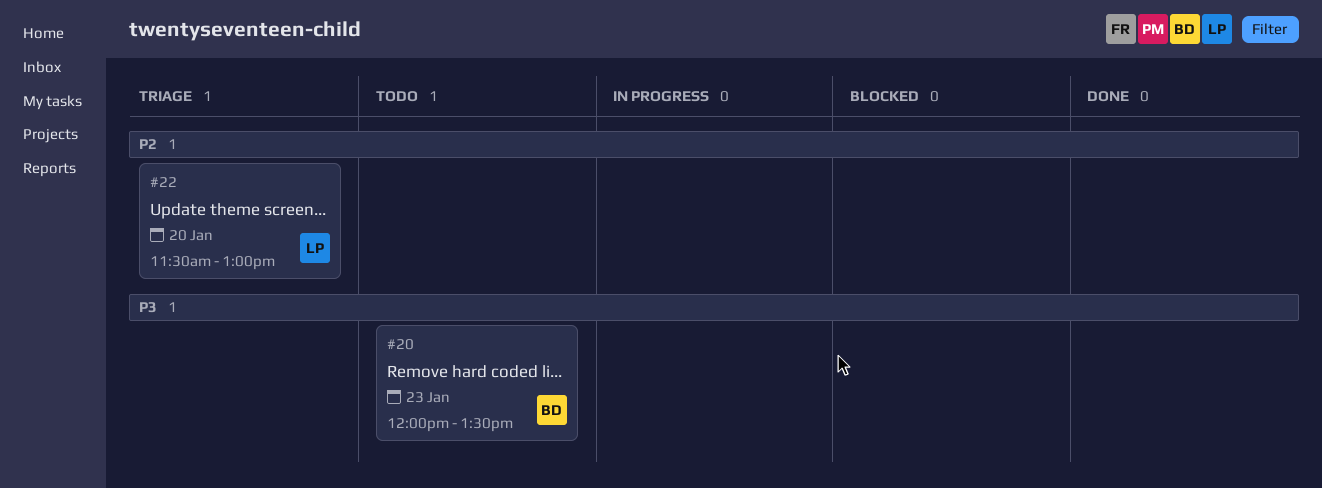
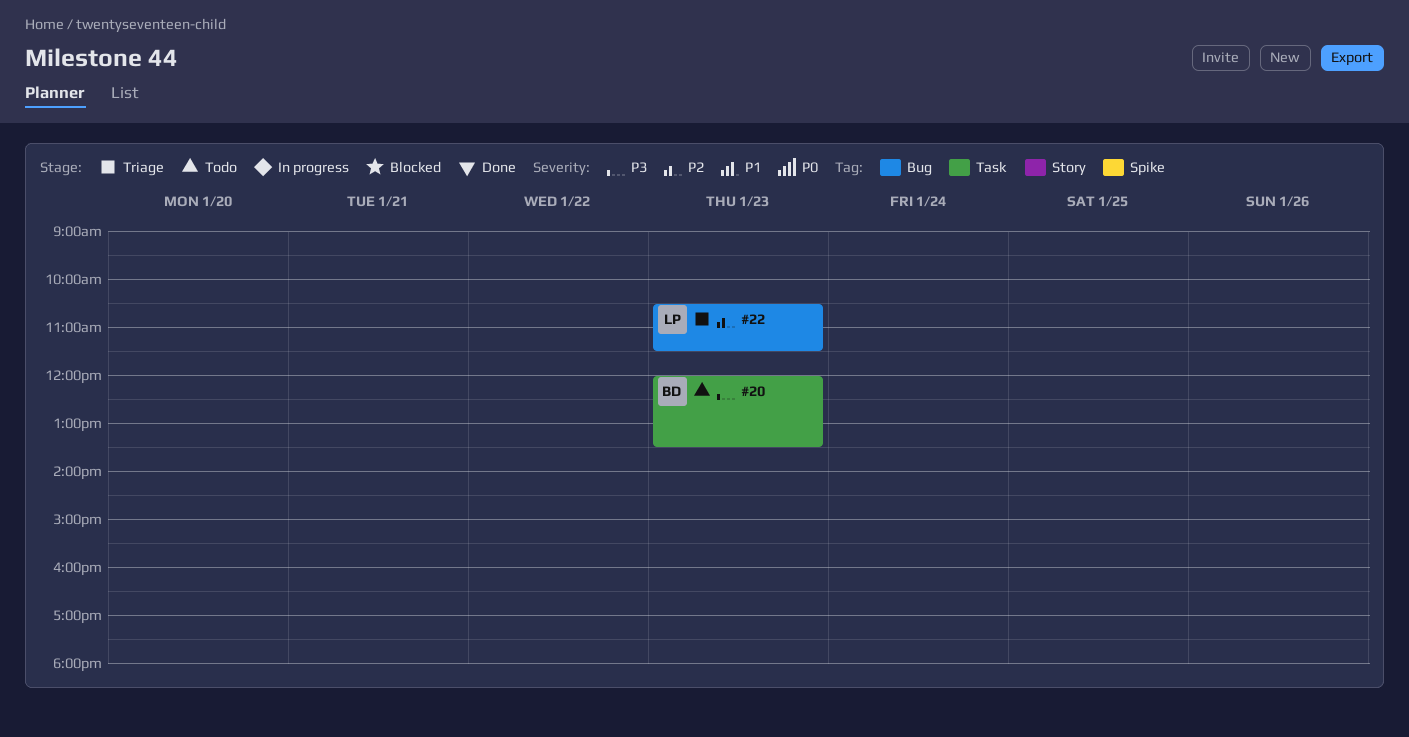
#22, day: Jan 20 -> Jan 23
#22, begins: 11:30 -> 10:30
#22, ends: 13:00 -> 11:30

